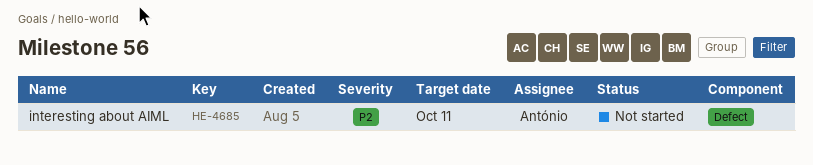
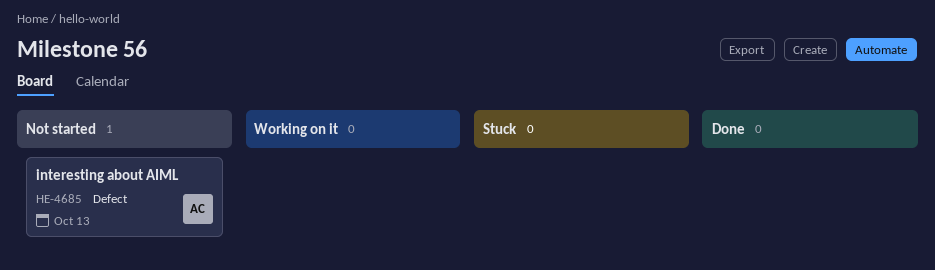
HE-4685, due: Oct 11 -> Oct 13

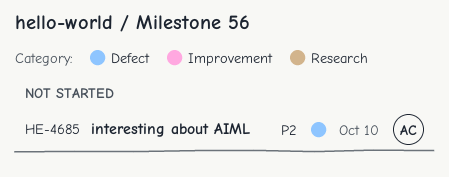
HE-4685, due: Oct 13 -> Oct 10

